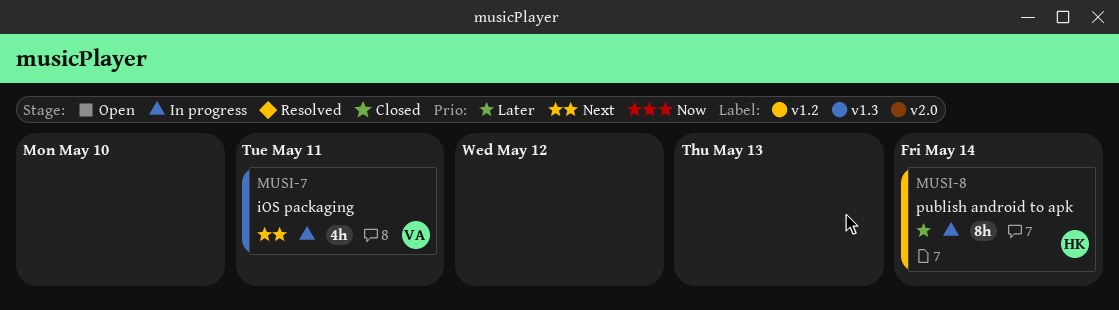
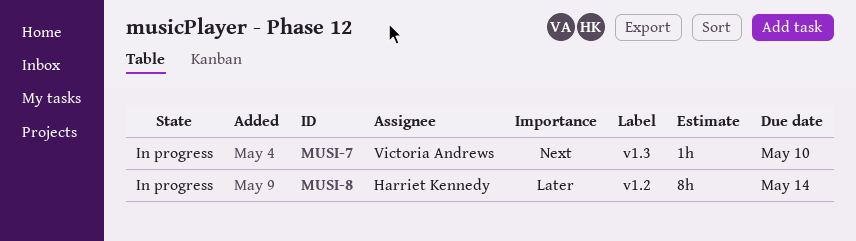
MUSI-7, estimate: 4h -> 1h
MUSI-7, due: May 11 -> May 10

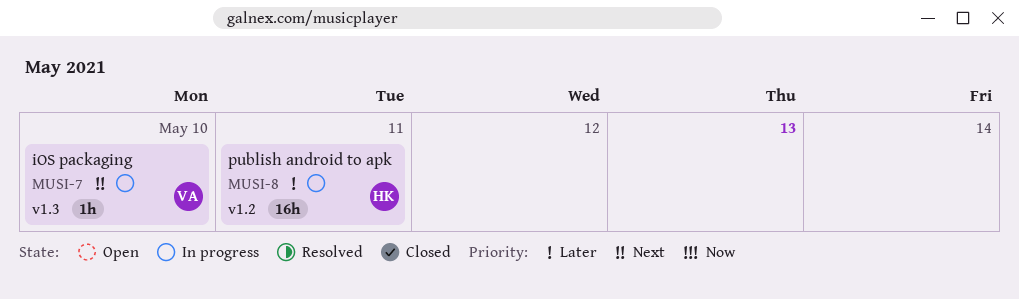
MUSI-8, estimate: 8h -> 16h
MUSI-8, due: May 14 -> May 11

